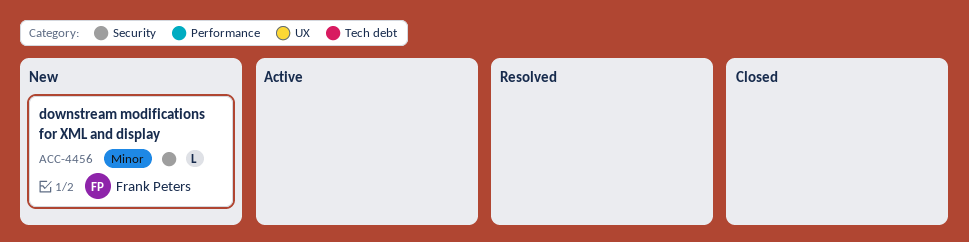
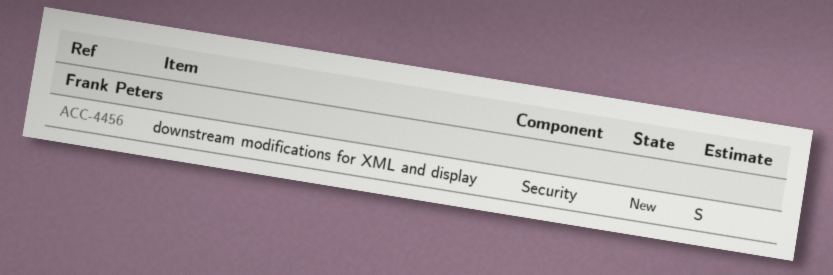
ACC-4456, estimate: L -> S

